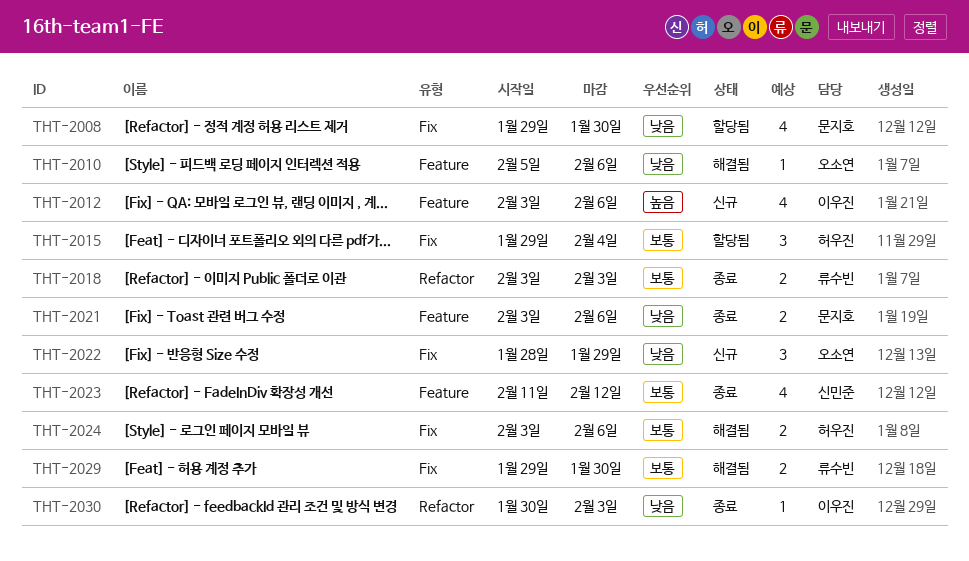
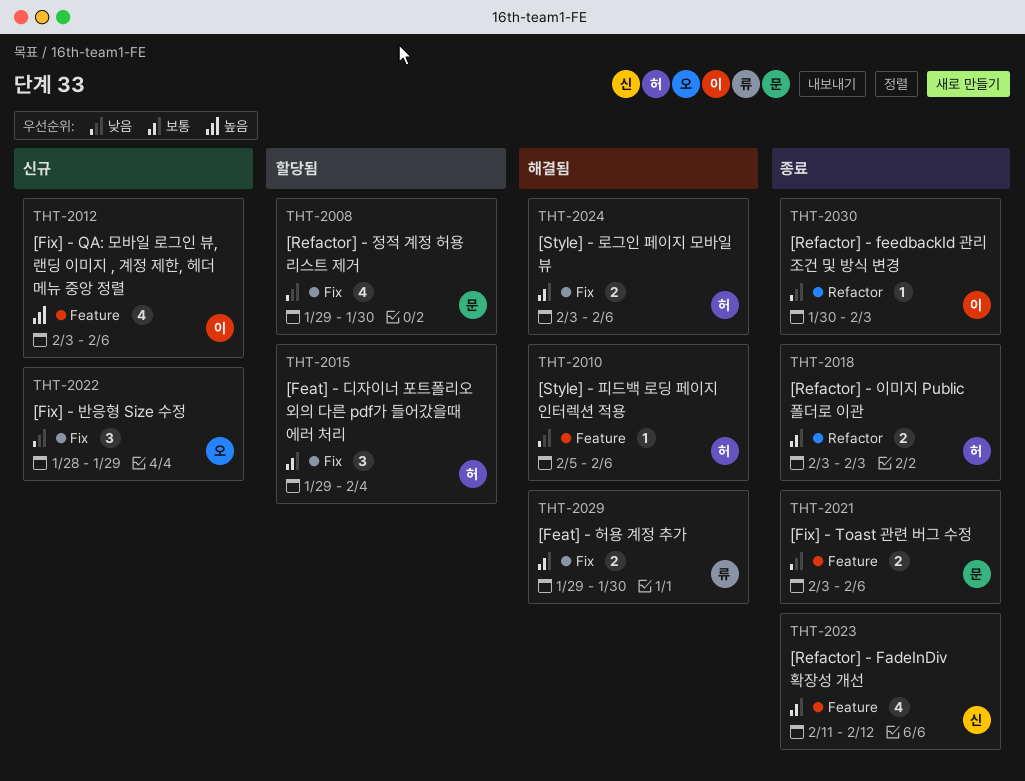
THT-2010, owner: 오소연 -> 허우진
THT-2018, owner: 류수빈 -> 허우진

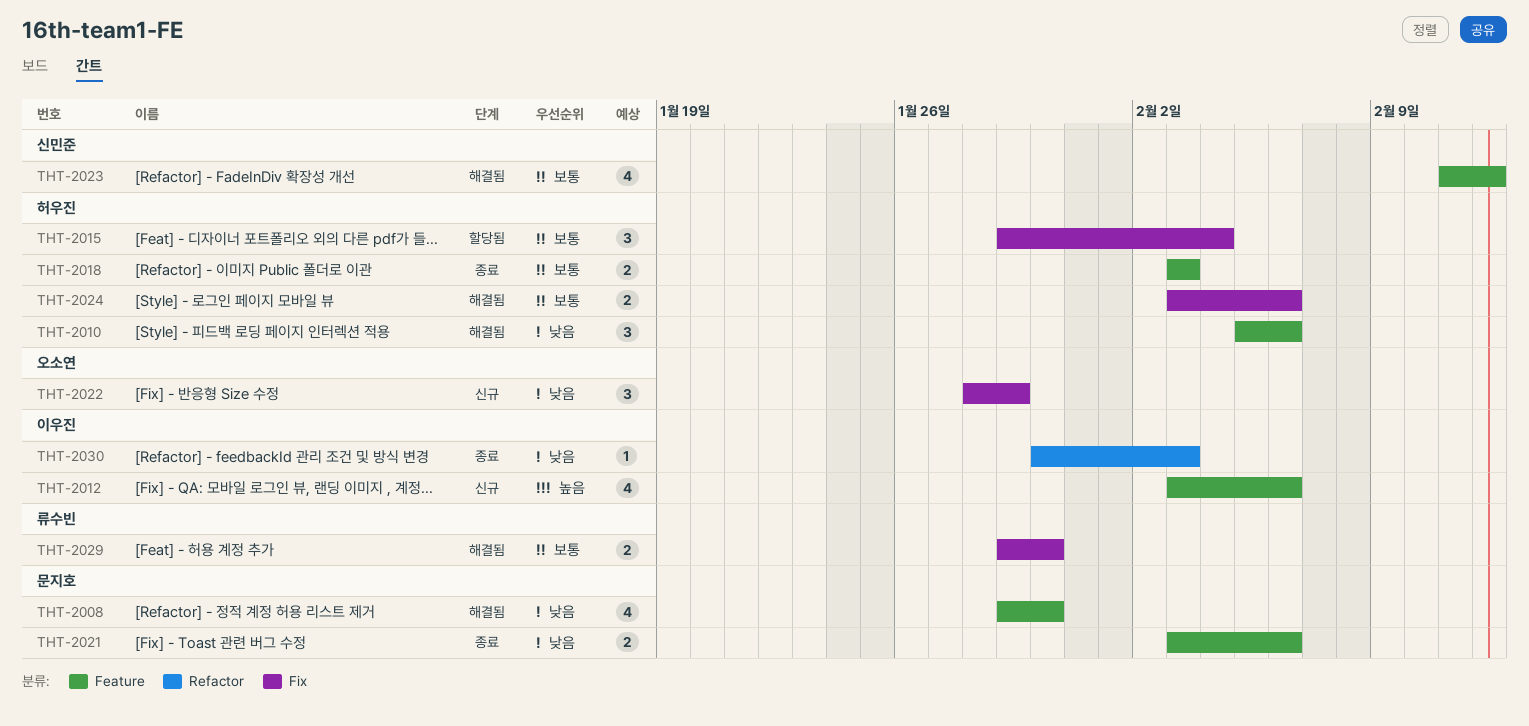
THT-2008, status: 할당됨 -> 해결됨
THT-2008, label: Fix -> Feature
THT-2010, estimate: 1 -> 3
THT-2018, label: Refactor -> Feature
THT-2023, status: 종료 -> 해결됨

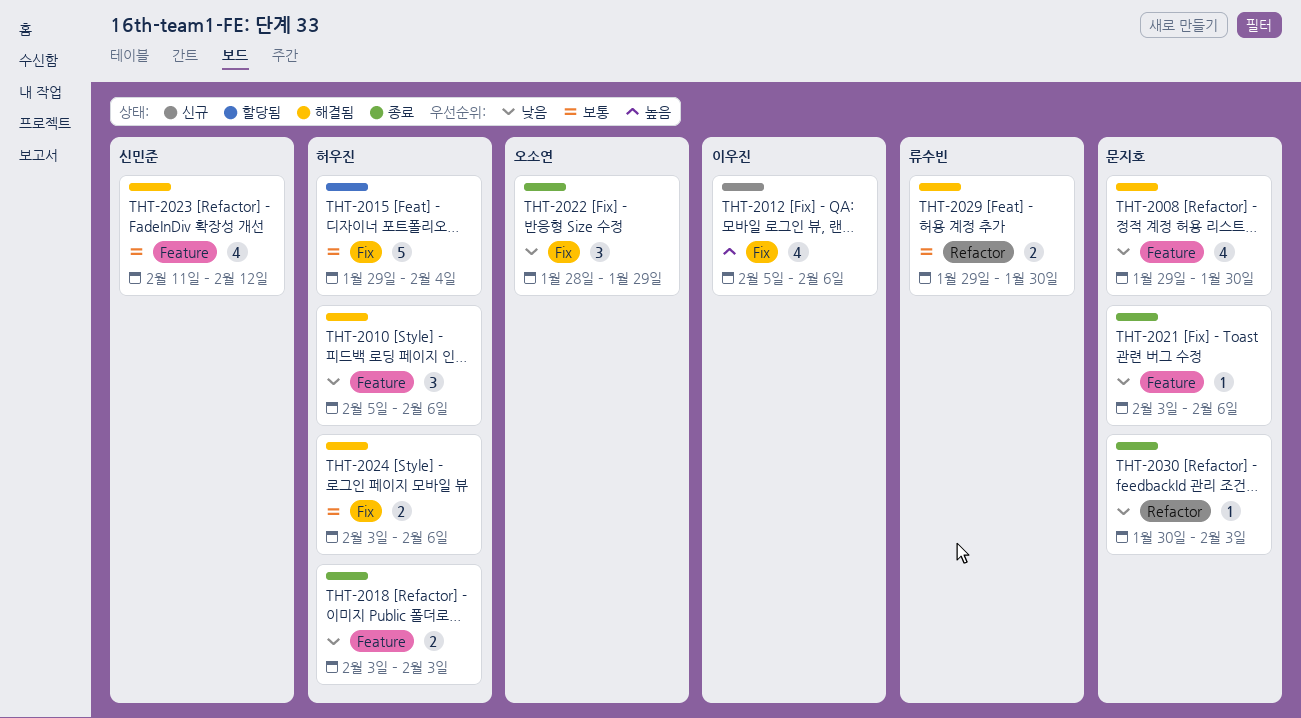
THT-2012, label: Feature -> Fix
THT-2012, start: Feb 3 -> Feb 5
THT-2015, estimate: 3 -> 5
THT-2018, priority: 보통 -> 낮음
THT-2021, estimate: 2 -> 1
THT-2022, status: 신규 -> 종료
THT-2029, label: Fix -> Refactor
THT-2030, owner: 이우진 -> 문지호

